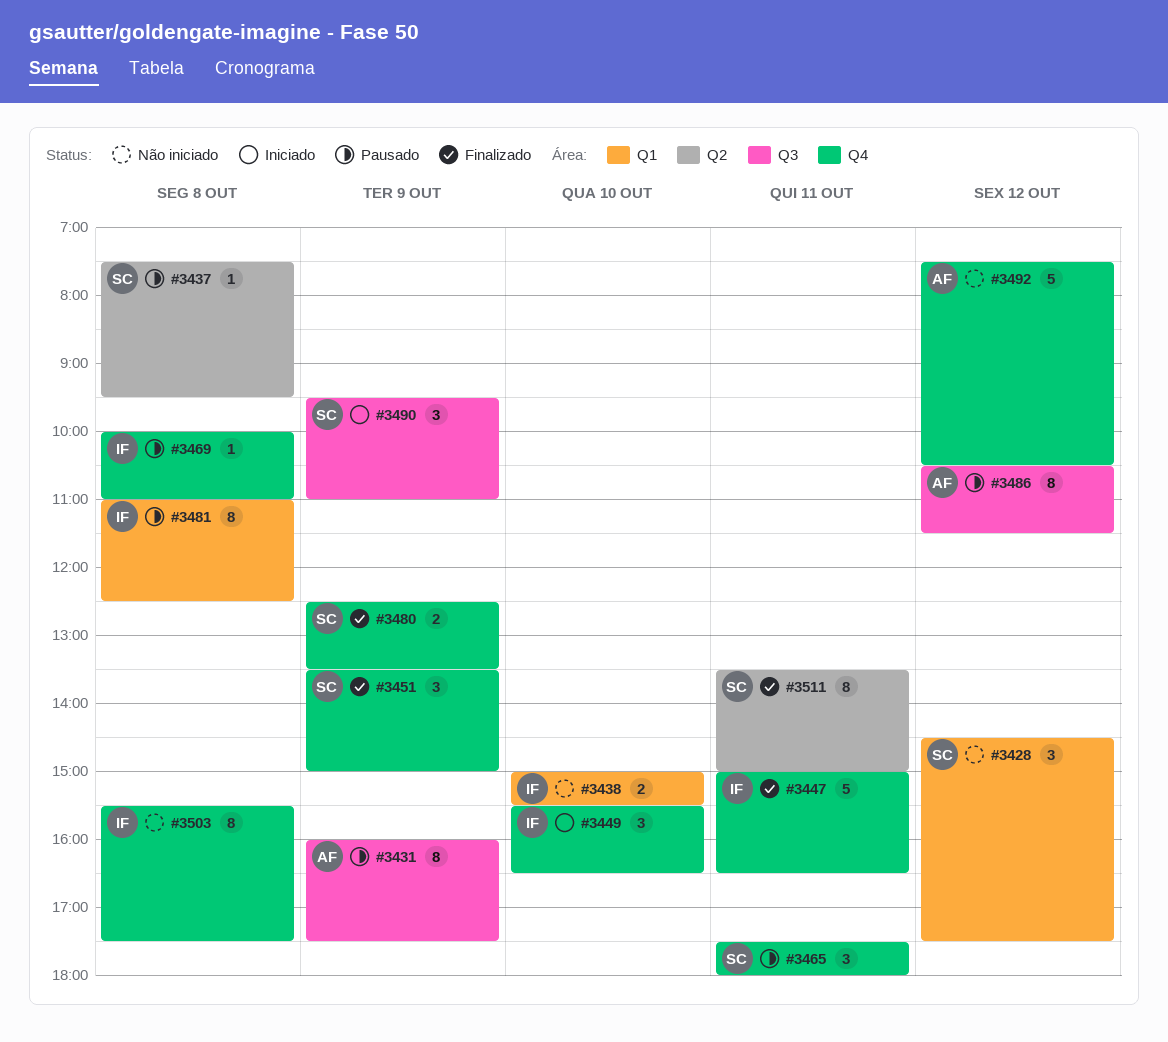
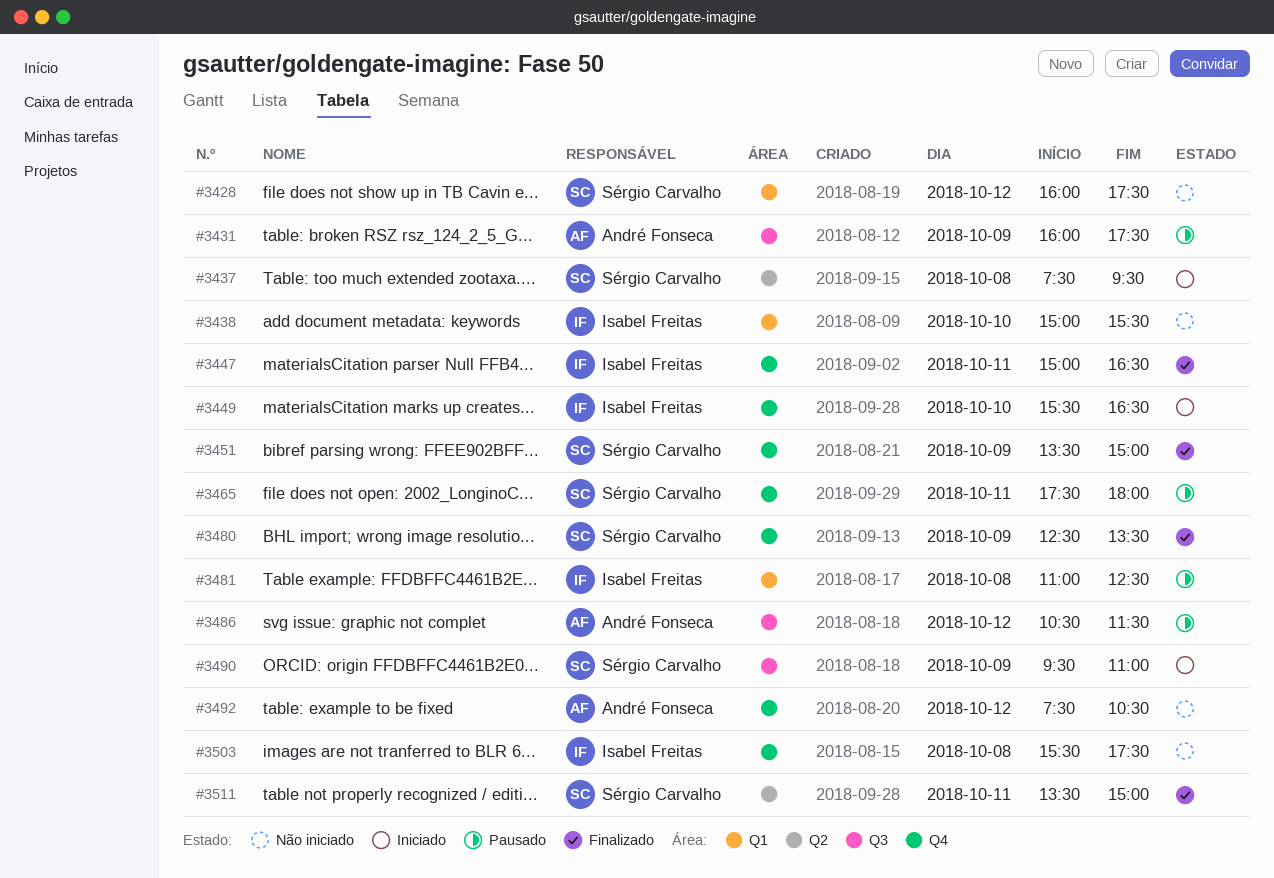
#3428, begins: 14:30 -> 16:00
#3437, status: Pausado -> Iniciado
#3469: present -> none

